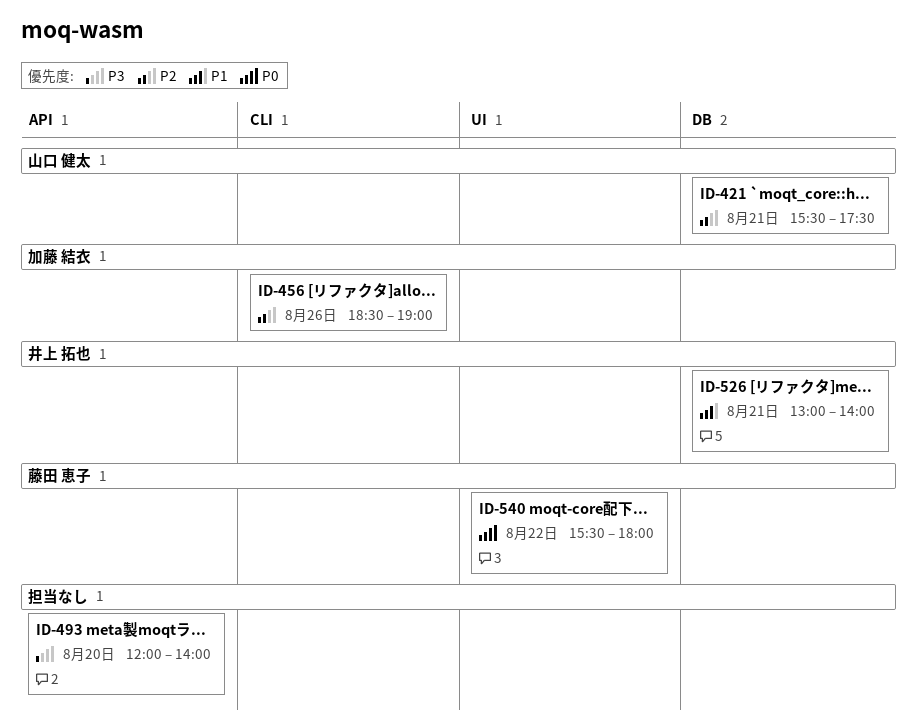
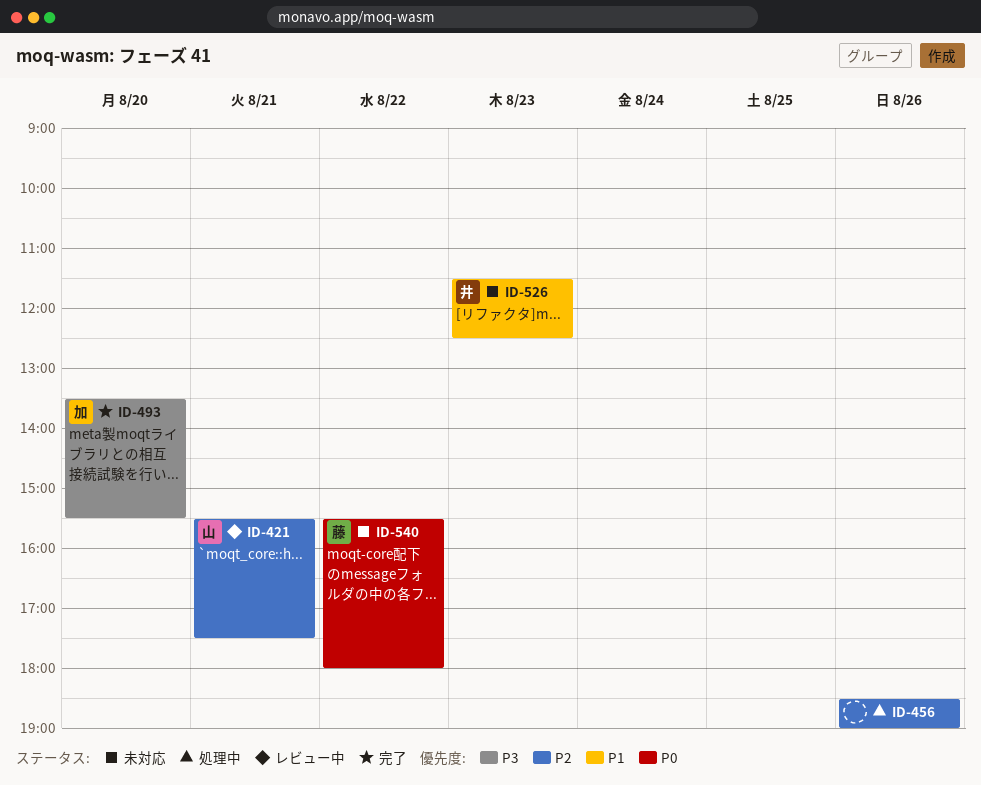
ID-456, owner: 加藤 結衣 -> none
ID-493, owner: none -> 加藤 結衣
ID-493, begins: 12:00 -> 13:30
ID-493, ends: 14:00 -> 15:30
ID-526, day: Aug 21 -> Aug 23
ID-526, begins: 13:00 -> 11:30
ID-526, ends: 14:00 -> 12:30

